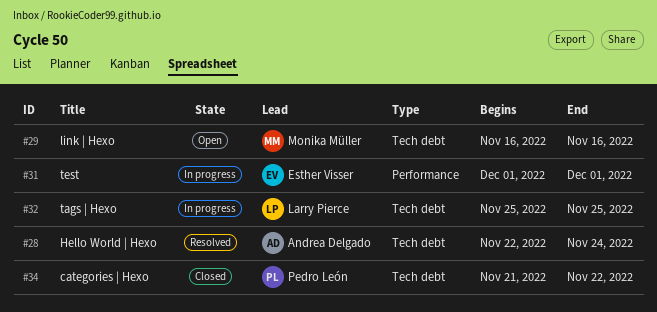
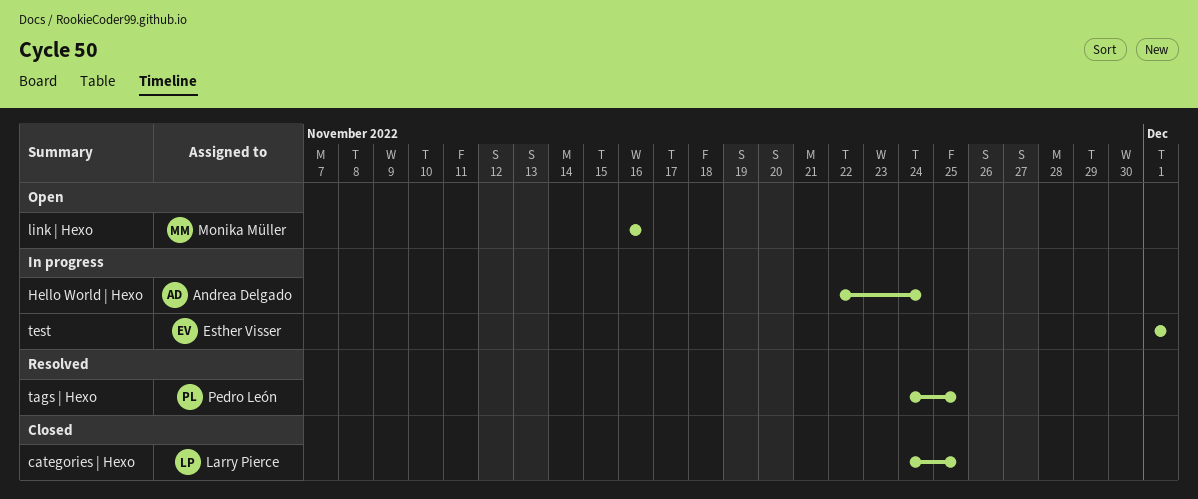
categories | Hexo, owner: Pedro León -> Larry Pierce
categories | Hexo, start: Nov 21 -> Nov 24
categories | Hexo, due: Nov 22 -> Nov 25
Hello World | Hexo, status: Resolved -> In progress
tags | Hexo, status: In progress -> Resolved
tags | Hexo, owner: Larry Pierce -> Pedro León
tags | Hexo, start: Nov 25 -> Nov 24

